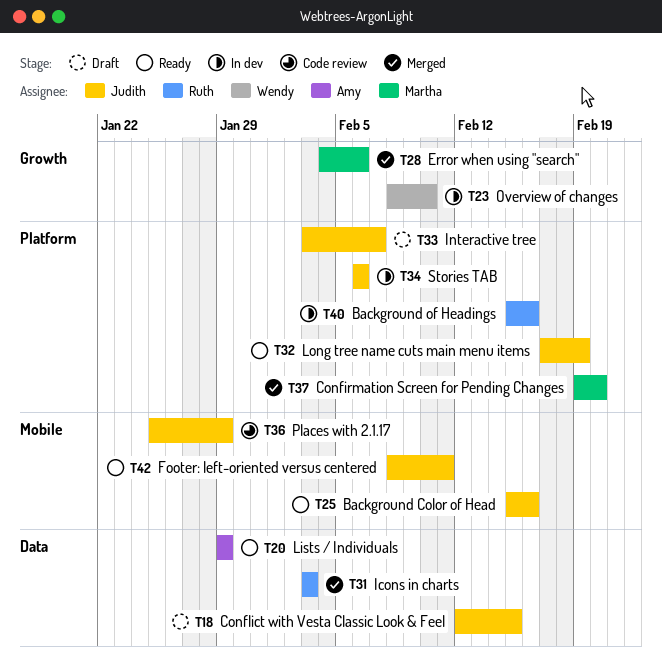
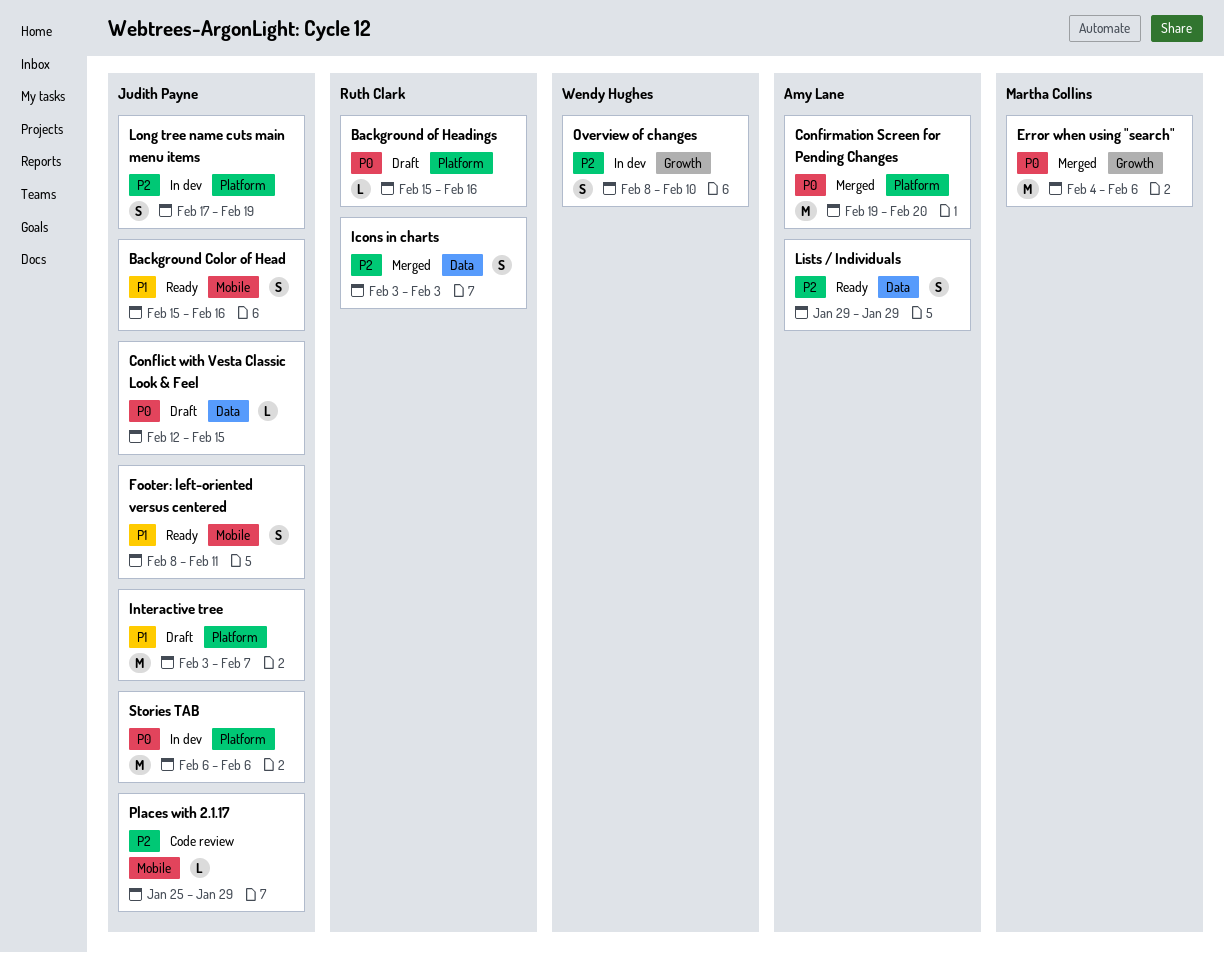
Background of Headings, status: In dev -> Draft
Confirmation Screen for Pending Changes, owner: Martha Collins -> Amy Lane
Long tree name cuts main menu items, status: Ready -> In dev

